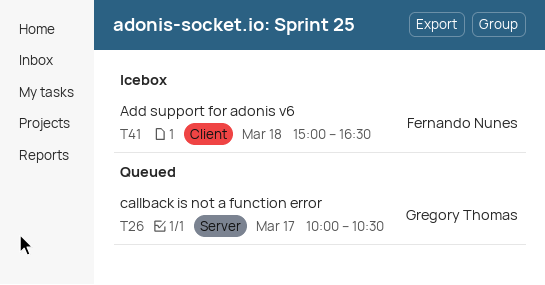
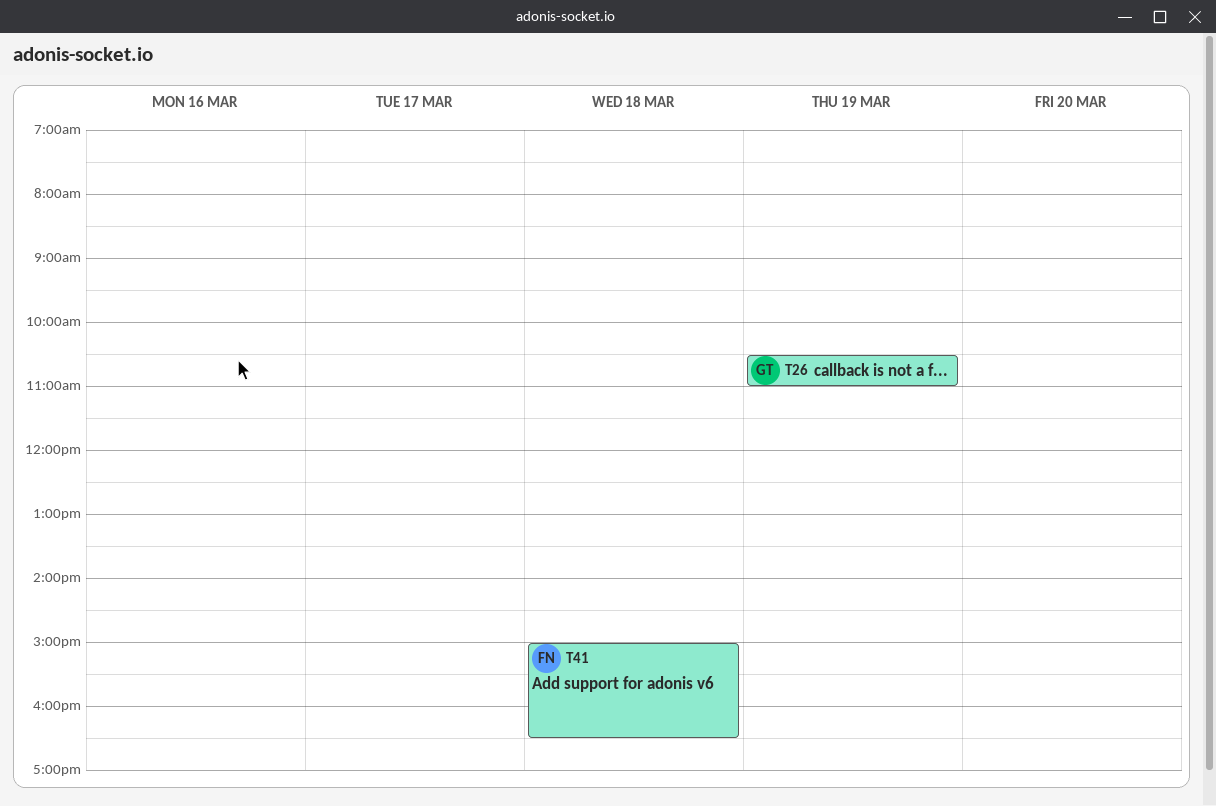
T26, day: Mar 17 -> Mar 19
T26, begins: 10:00 -> 10:30
T26, ends: 10:30 -> 11:00

